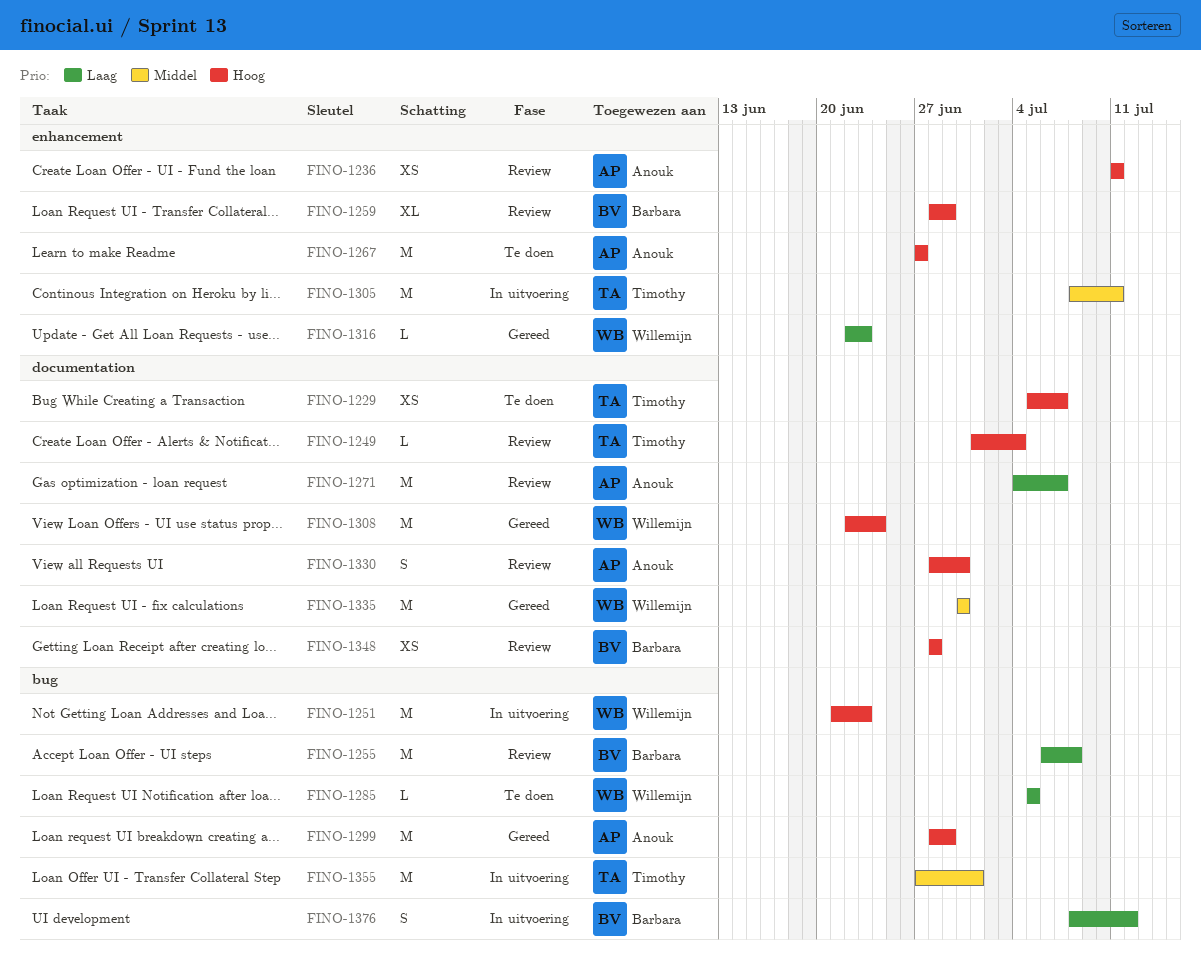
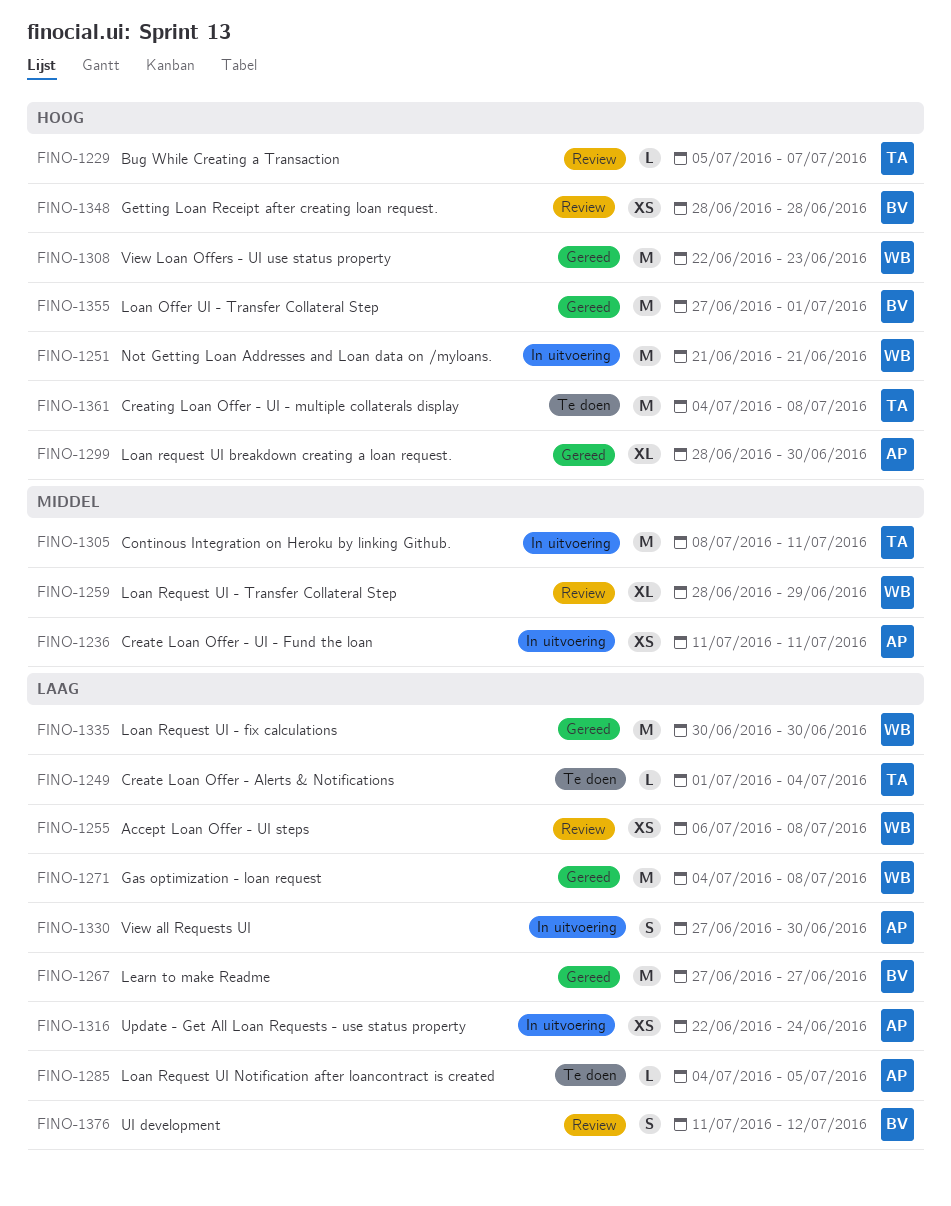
FINO-1229, status: Te doen -> Review
FINO-1229, estimate: XS -> L
FINO-1236, status: Review -> In uitvoering
FINO-1236, priority: Hoog -> Middel
FINO-1249, status: Review -> Te doen
FINO-1249, priority: Hoog -> Laag
FINO-1251, due: Jun 23 -> Jun 21
FINO-1255, owner: Barbara -> Willemijn
FINO-1255, estimate: M -> XS
FINO-1259, owner: Barbara -> Willemijn
FINO-1259, priority: Hoog -> Middel
FINO-1267, status: Te doen -> Gereed
FINO-1267, owner: Anouk -> Barbara
FINO-1267, priority: Hoog -> Laag
FINO-1271, status: Review -> Gereed
FINO-1271, owner: Anouk -> Willemijn
FINO-1271, due: Jul 7 -> Jul 8
FINO-1285, owner: Willemijn -> Anouk
FINO-1285, start: Jul 5 -> Jul 4
FINO-1299, estimate: M -> XL
FINO-1299, due: Jun 29 -> Jun 30
FINO-1308, due: Jun 24 -> Jun 23
FINO-1316, status: Gereed -> In uitvoering
FINO-1316, owner: Willemijn -> Anouk
FINO-1316, estimate: L -> XS
FINO-1316, due: Jun 23 -> Jun 24
FINO-1330, status: Review -> In uitvoering
FINO-1330, priority: Hoog -> Laag
FINO-1330, start: Jun 28 -> Jun 27
FINO-1335, priority: Middel -> Laag
FINO-1355, status: In uitvoering -> Gereed
FINO-1355, owner: Timothy -> Barbara
FINO-1355, priority: Middel -> Hoog
FINO-1361: none -> present
FINO-1376, status: In uitvoering -> Review
FINO-1376, start: Jul 8 -> Jul 11

